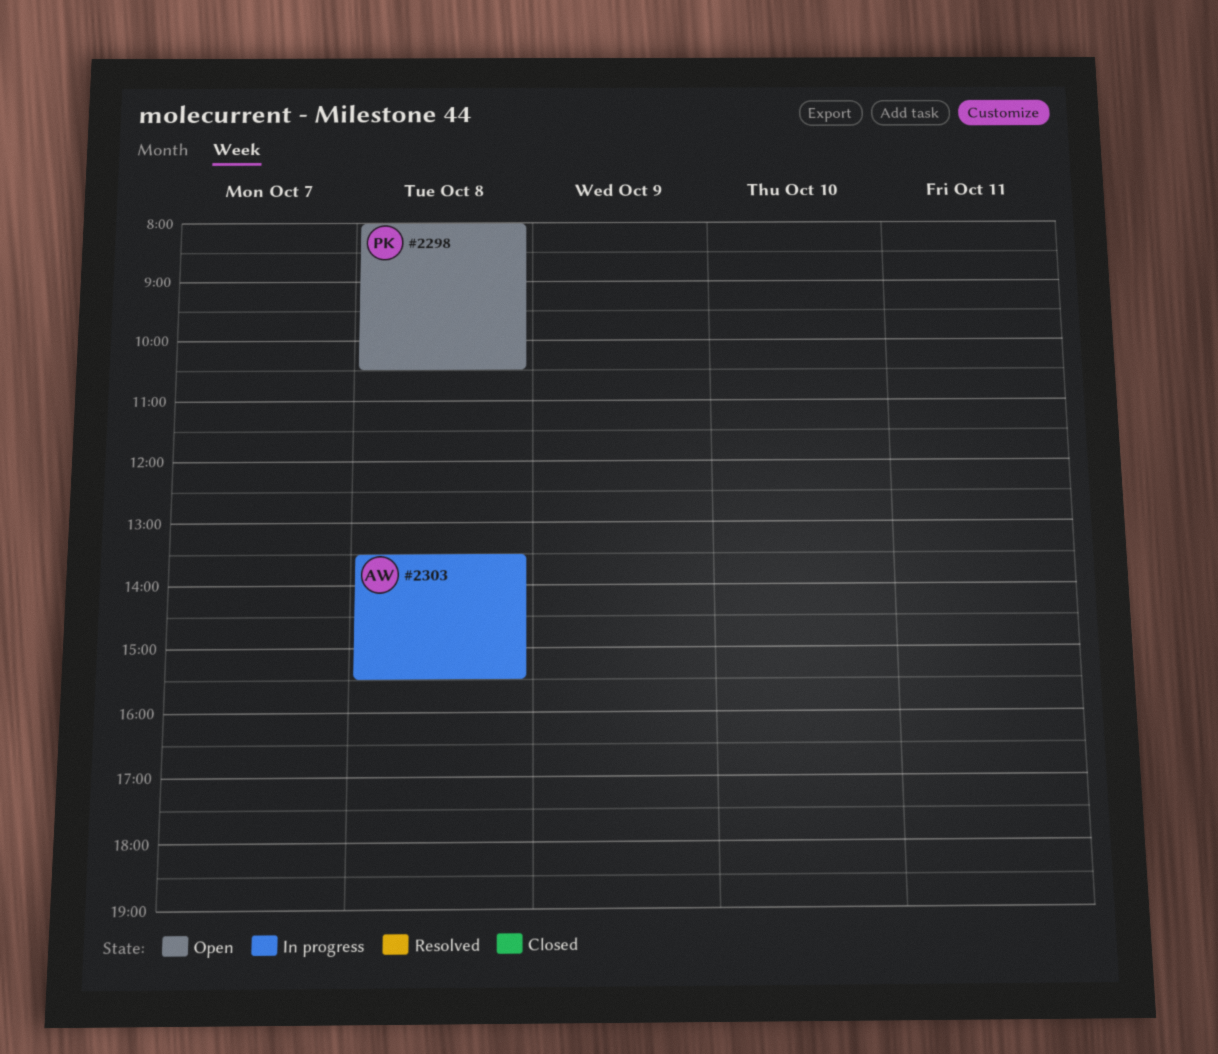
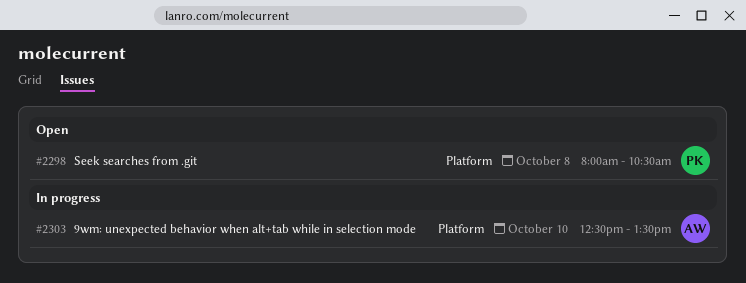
#2303, day: Oct 8 -> Oct 10
#2303, begins: 13:30 -> 12:30
#2303, ends: 15:30 -> 13:30

